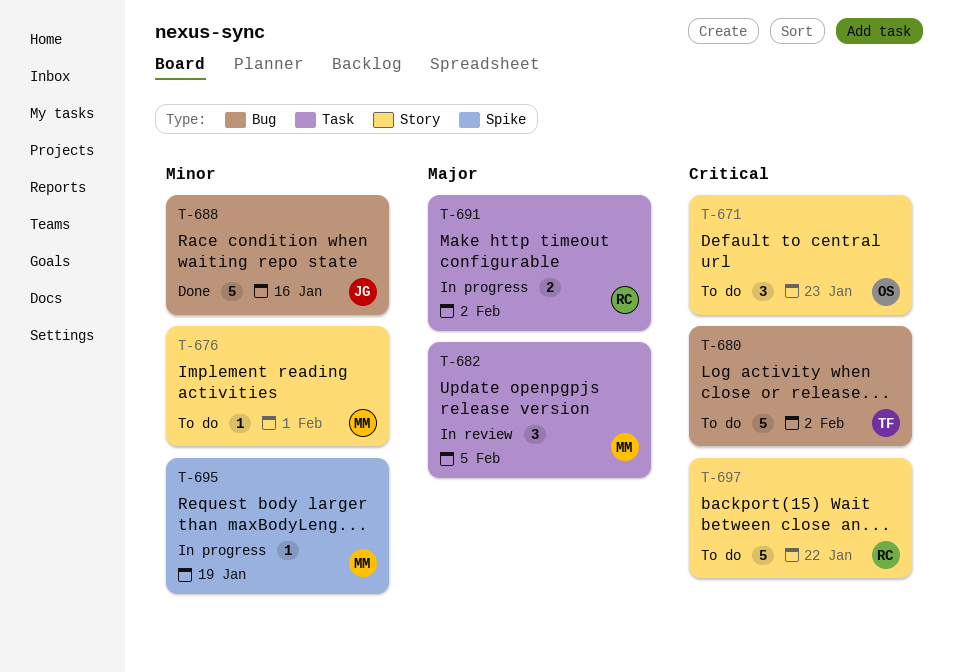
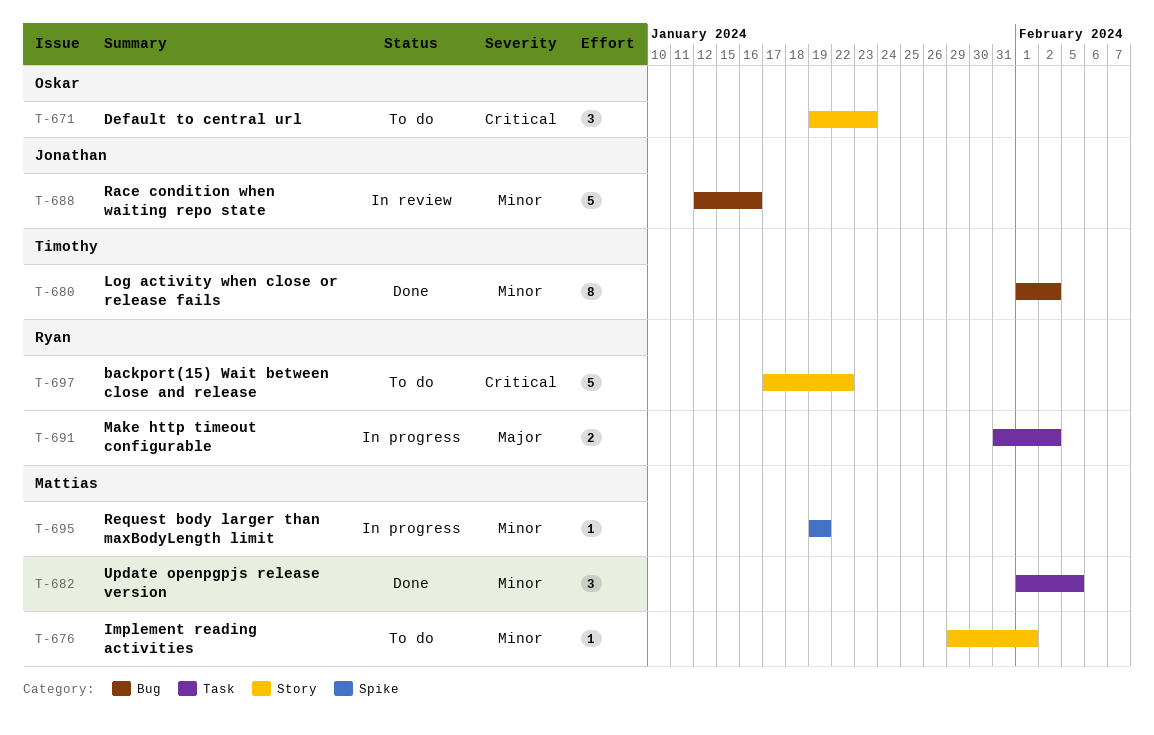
T-680, status: To do -> Done
T-680, priority: Critical -> Minor
T-680, estimate: 5 -> 8
T-682, status: In review -> Done
T-682, priority: Major -> Minor
T-688, status: Done -> In review

